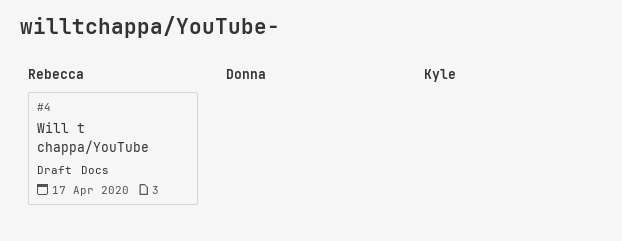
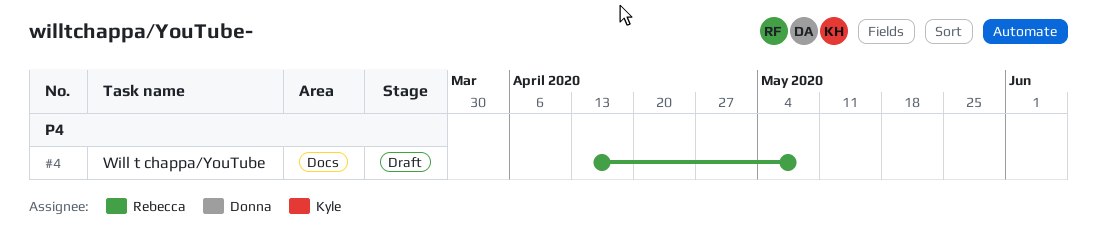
#4, due: Apr 17 -> May 8

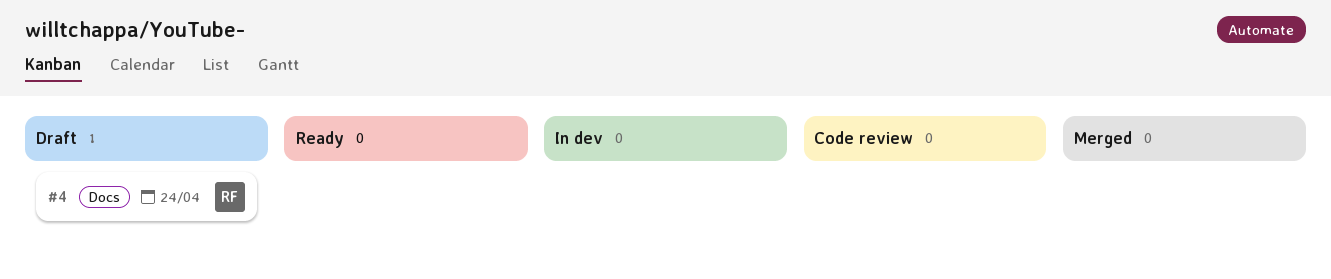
#4, due: May 8 -> Apr 24

